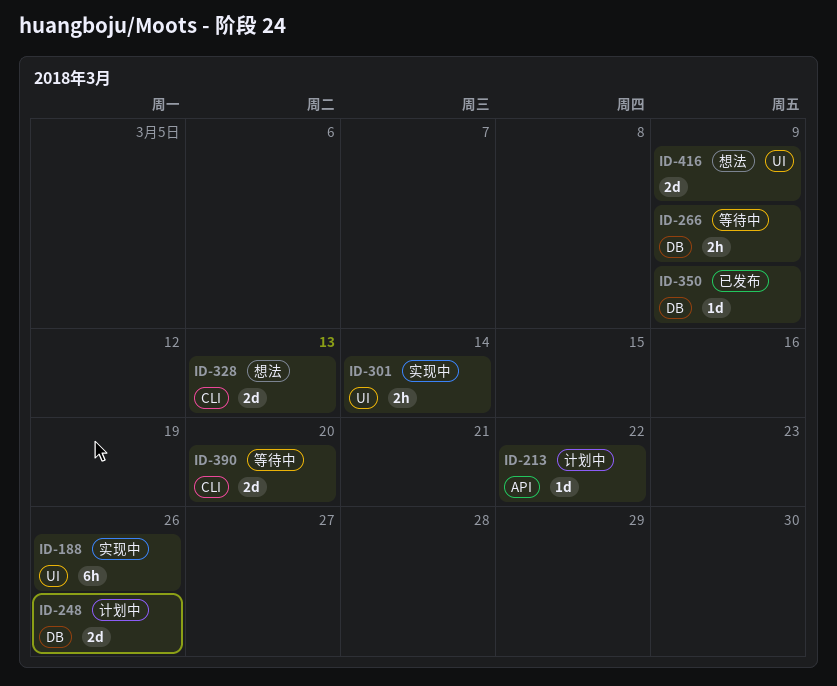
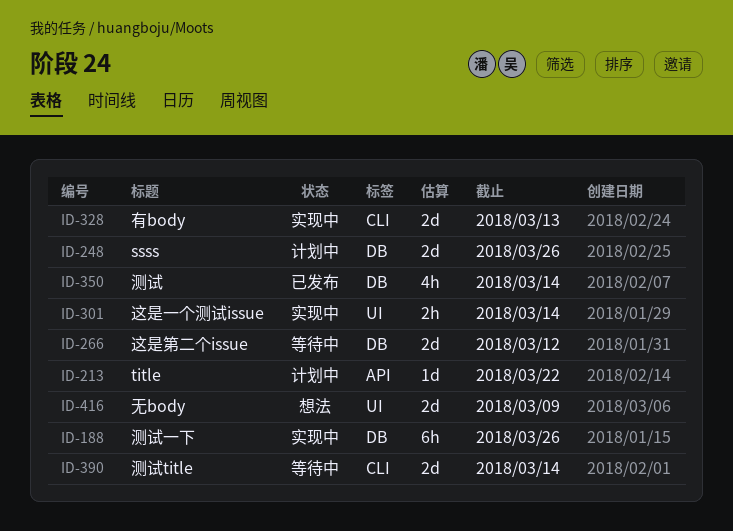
ID-188, label: UI -> DB
ID-266, estimate: 2h -> 2d
ID-266, due: Mar 9 -> Mar 12
ID-328, status: 想法 -> 实现中
ID-350, estimate: 1d -> 4h
ID-350, due: Mar 9 -> Mar 14
ID-390, due: Mar 20 -> Mar 14

